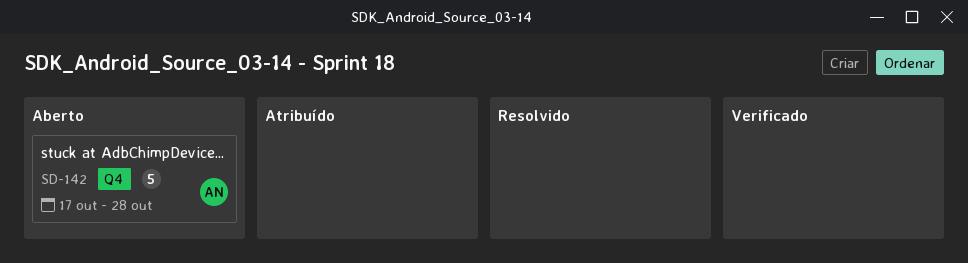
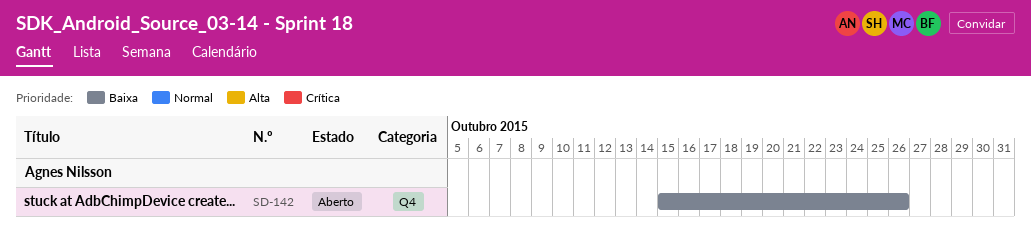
SD-142, start: Oct 17 -> Oct 15
SD-142, due: Oct 28 -> Oct 26

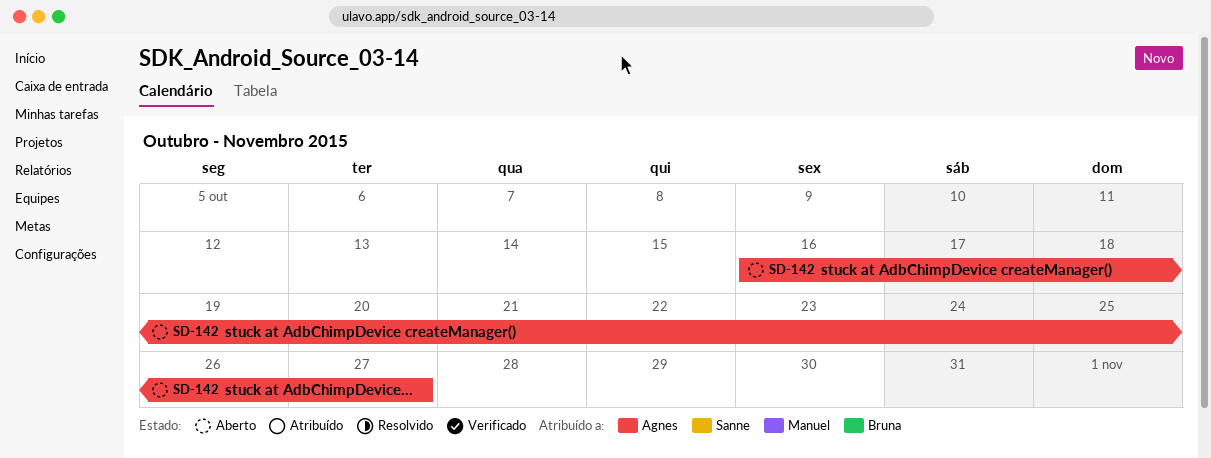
SD-142, start: Oct 15 -> Oct 16
SD-142, due: Oct 26 -> Oct 27

